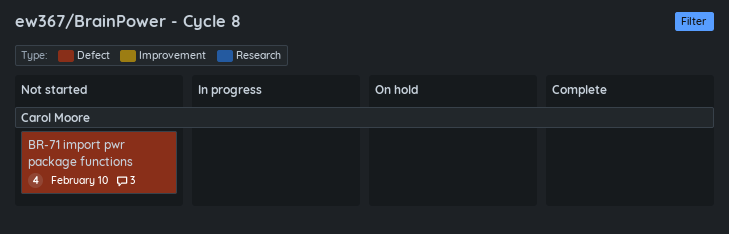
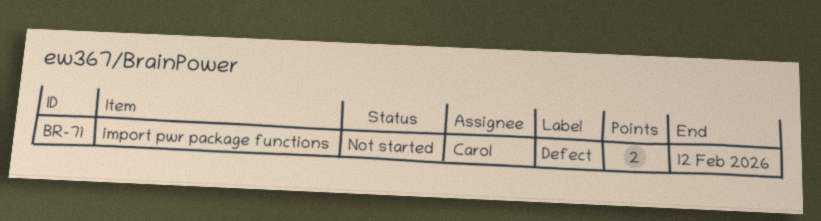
BR-71, estimate: 4 -> 2
BR-71, due: Feb 10 -> Feb 12

